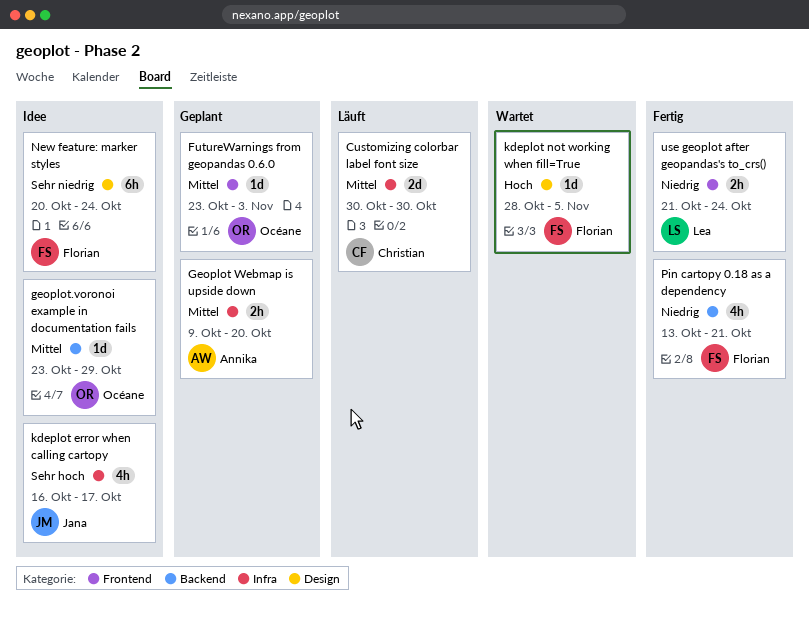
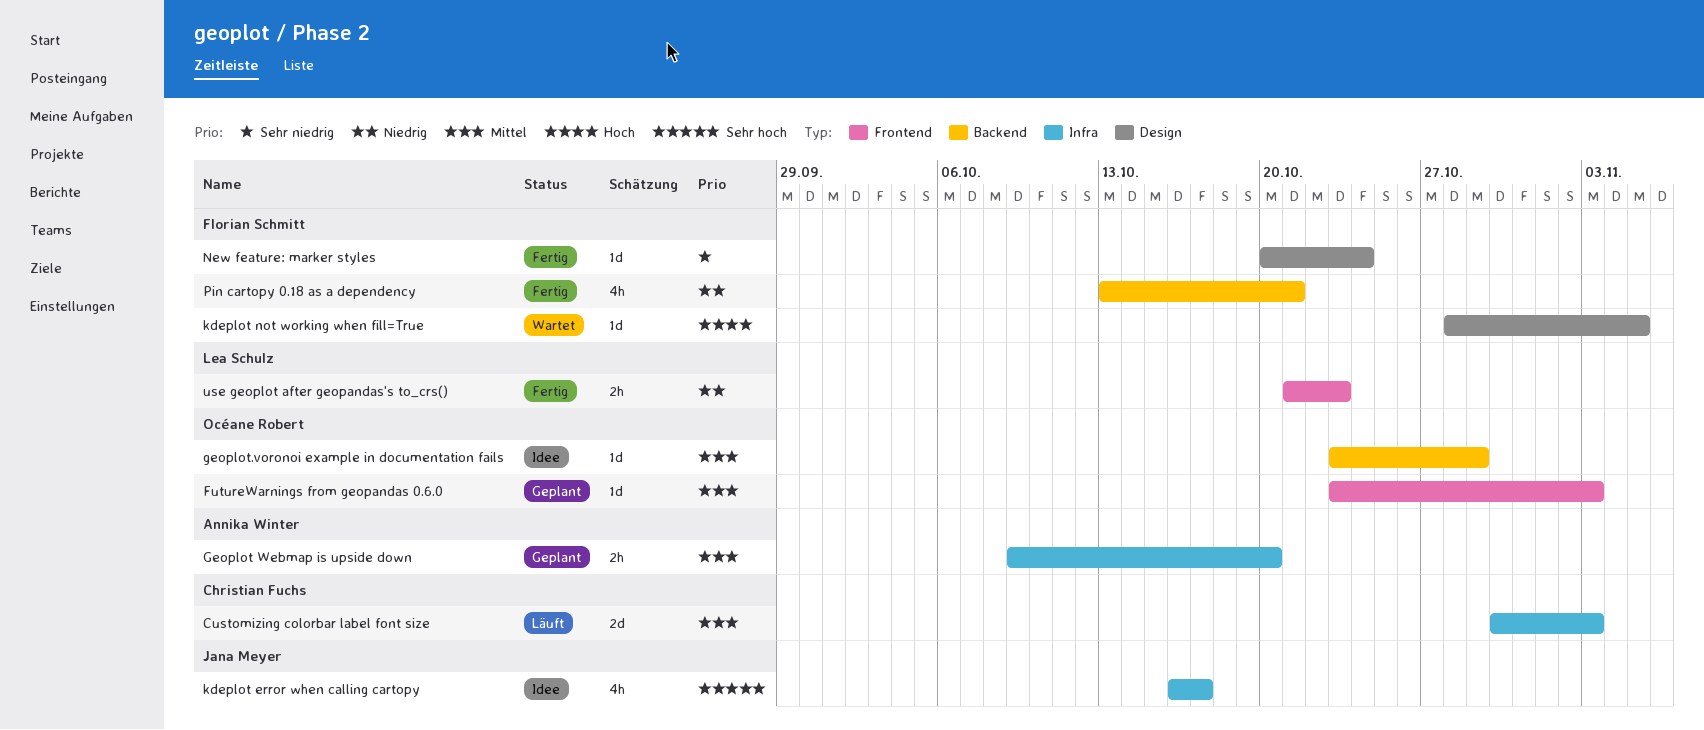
Customizing colorbar label font size, due: Oct 30 -> Nov 3
New feature: marker styles, status: Idee -> Fertig
New feature: marker styles, estimate: 6h -> 1d
use geoplot after geopandas's to_crs(), due: Oct 24 -> Oct 23

